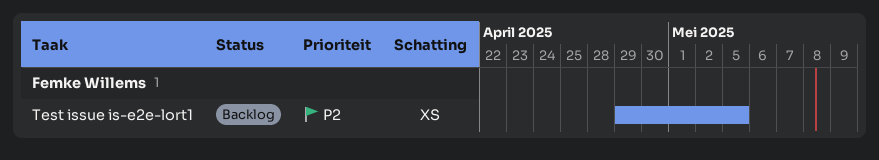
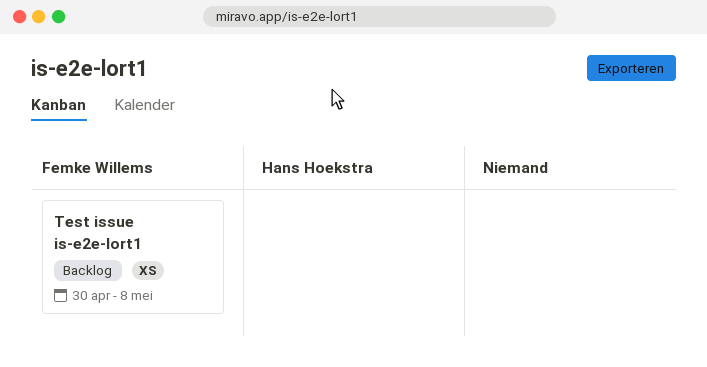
Test issue is-e2e-lort1, start: Apr 29 -> Apr 30
Test issue is-e2e-lort1, due: May 5 -> May 8

